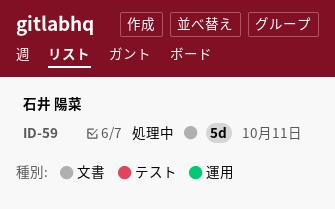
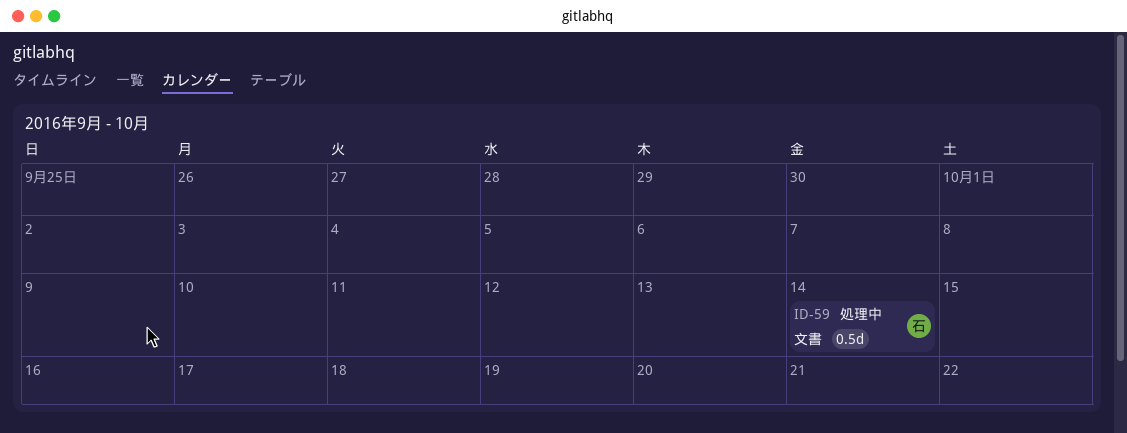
ID-59, estimate: 5d -> 0.5d
ID-59, due: Oct 11 -> Oct 14

